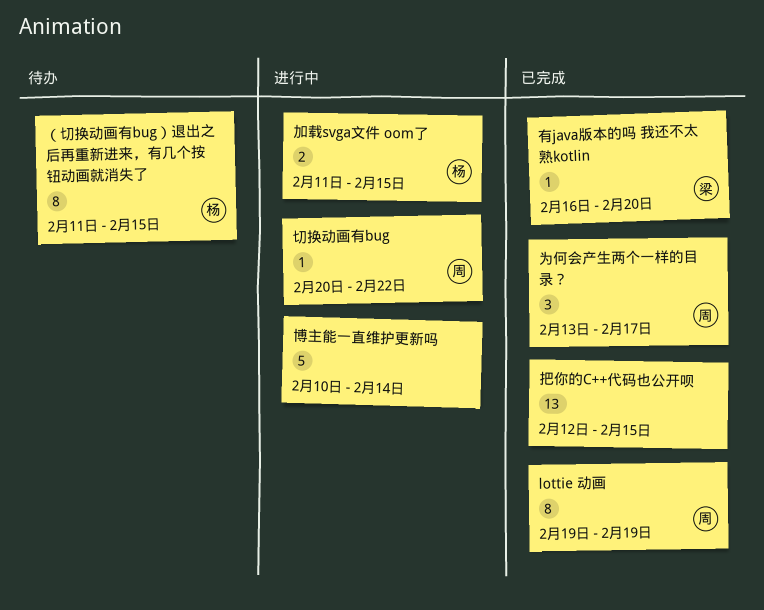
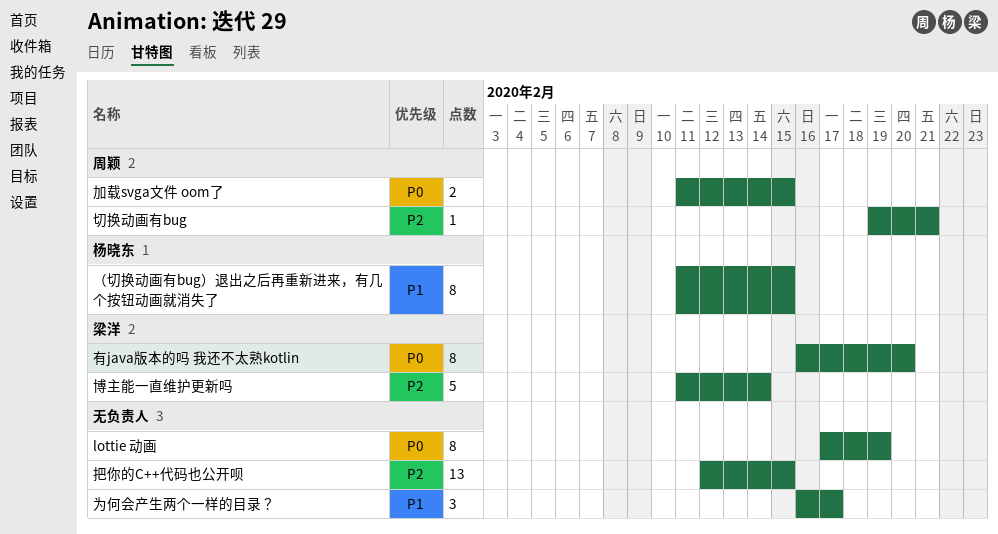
lottie 动画, owner: 周颖 -> none
lottie 动画, start: Feb 19 -> Feb 17
为何会产生两个一样的目录？, owner: 周颖 -> none
为何会产生两个一样的目录？, start: Feb 13 -> Feb 16
切换动画有bug, start: Feb 20 -> Feb 19
切换动画有bug, due: Feb 22 -> Feb 21
加载svga文件 oom了, owner: 杨晓东 -> 周颖
博主能一直维护更新吗, owner: none -> 梁洋
博主能一直维护更新吗, start: Feb 10 -> Feb 11
有java版本的吗 我还不太熟kotlin, estimate: 1 -> 8

